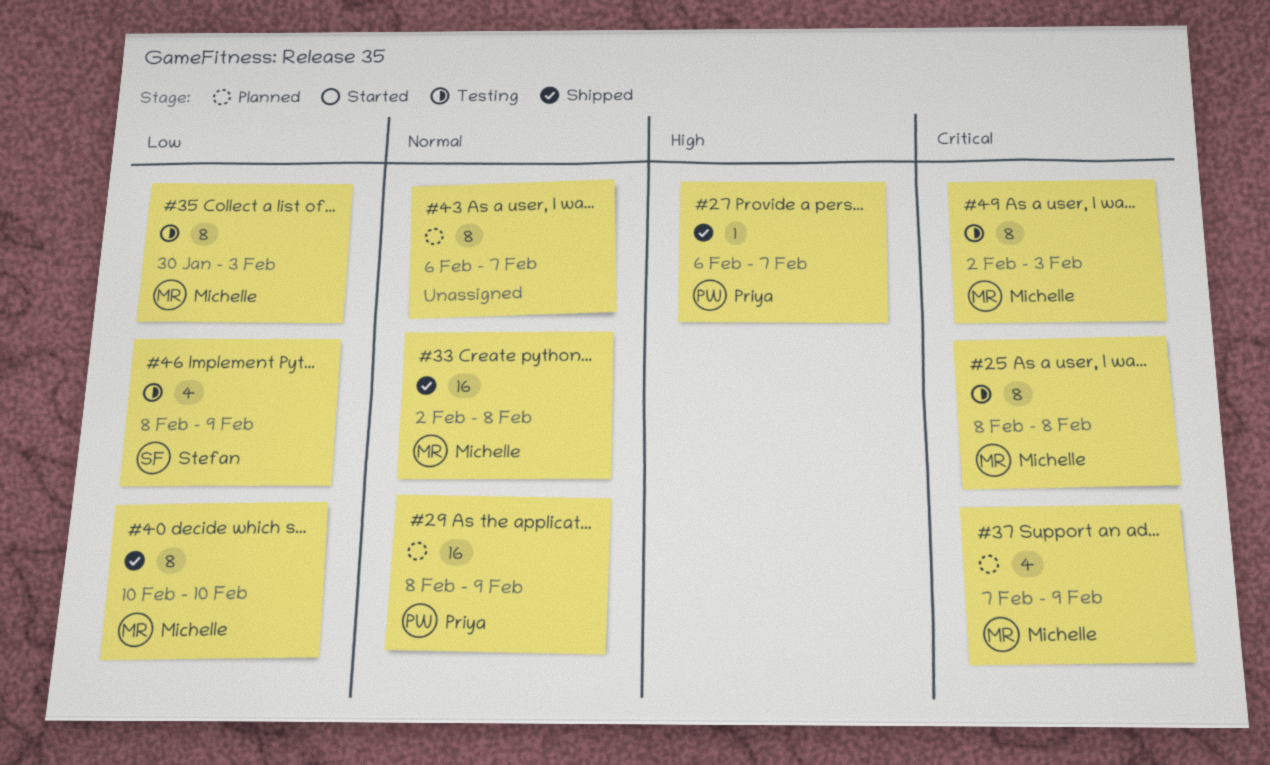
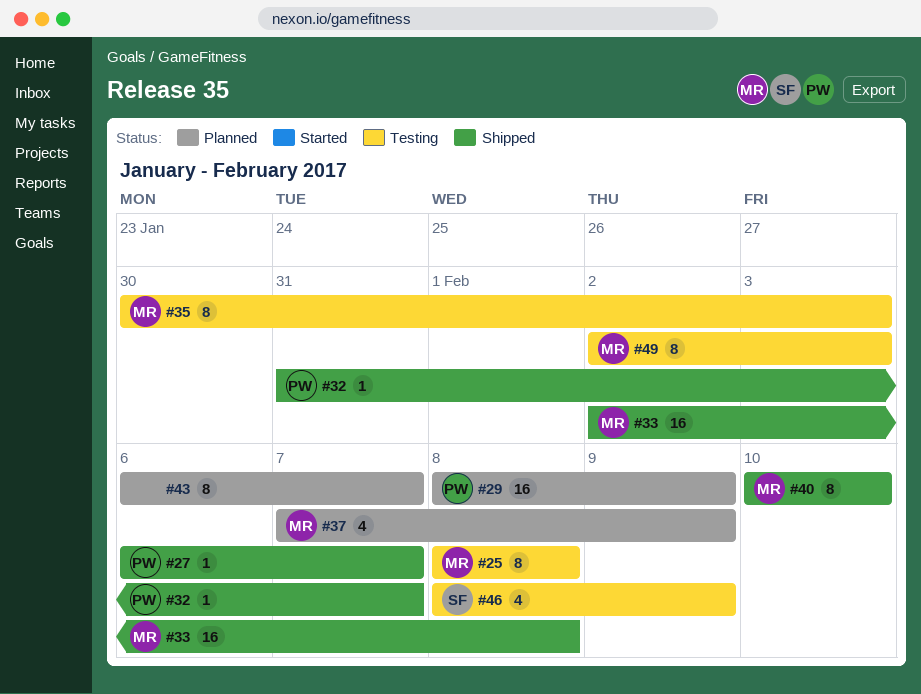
#32: none -> present

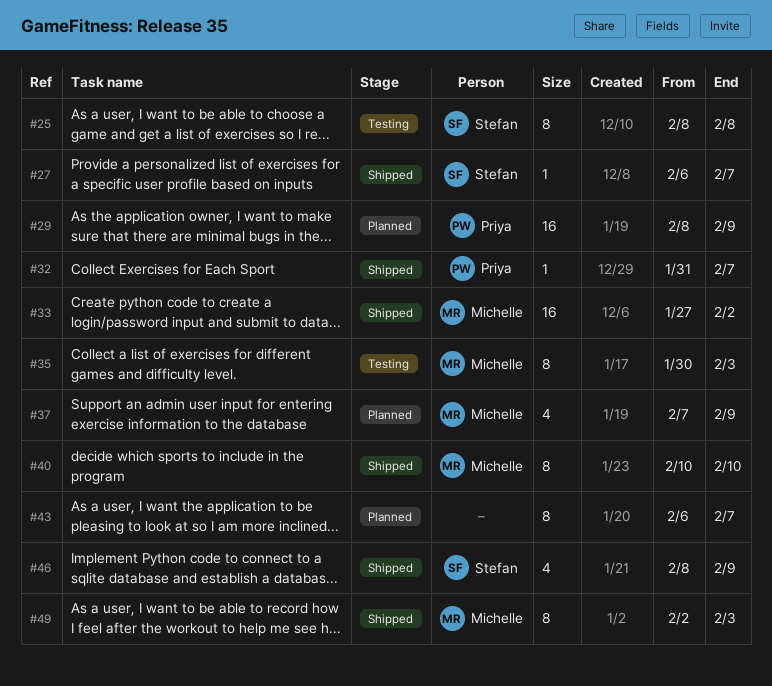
#25, owner: Michelle -> Stefan
#27, owner: Priya -> Stefan
#33, start: Feb 2 -> Jan 27
#33, due: Feb 8 -> Feb 2
#46, status: Testing -> Shipped
#49, status: Testing -> Shipped

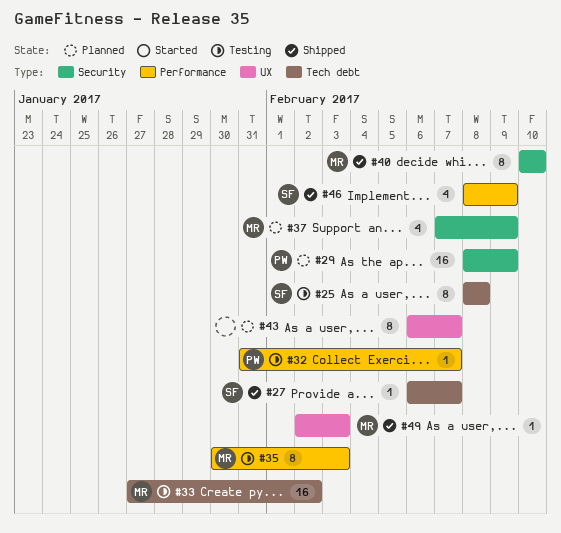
#32, status: Shipped -> Testing
#33, status: Shipped -> Testing
#49, estimate: 8 -> 1

